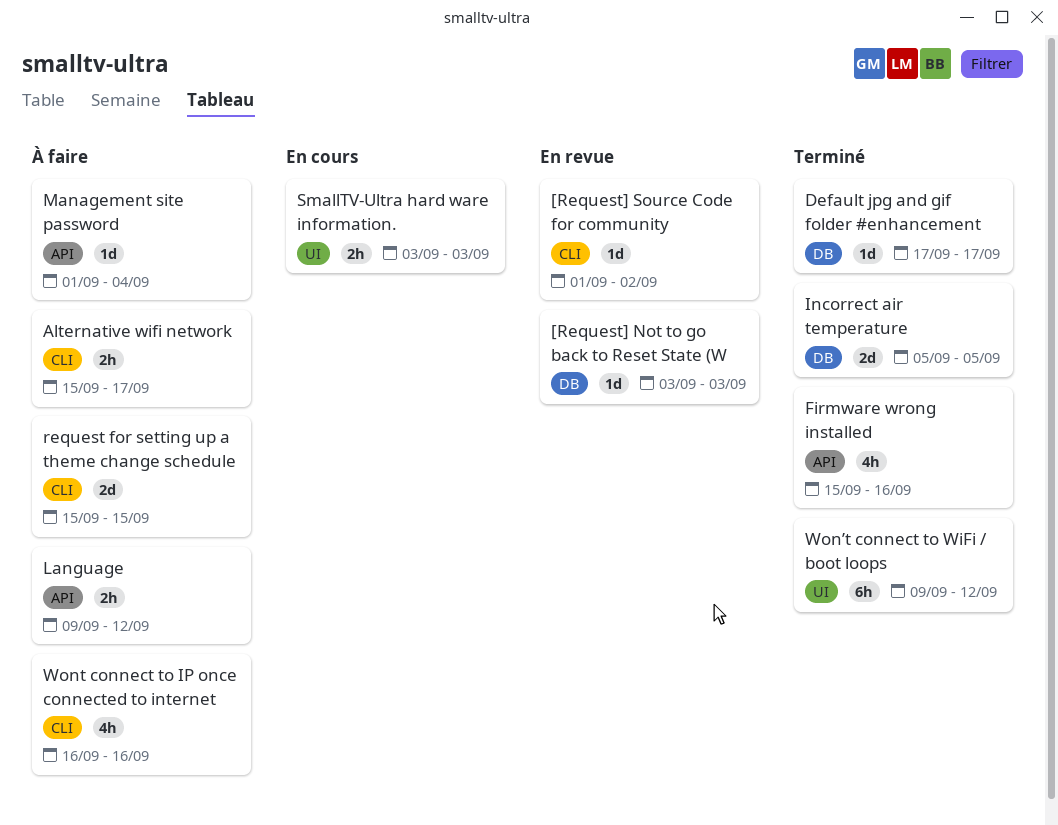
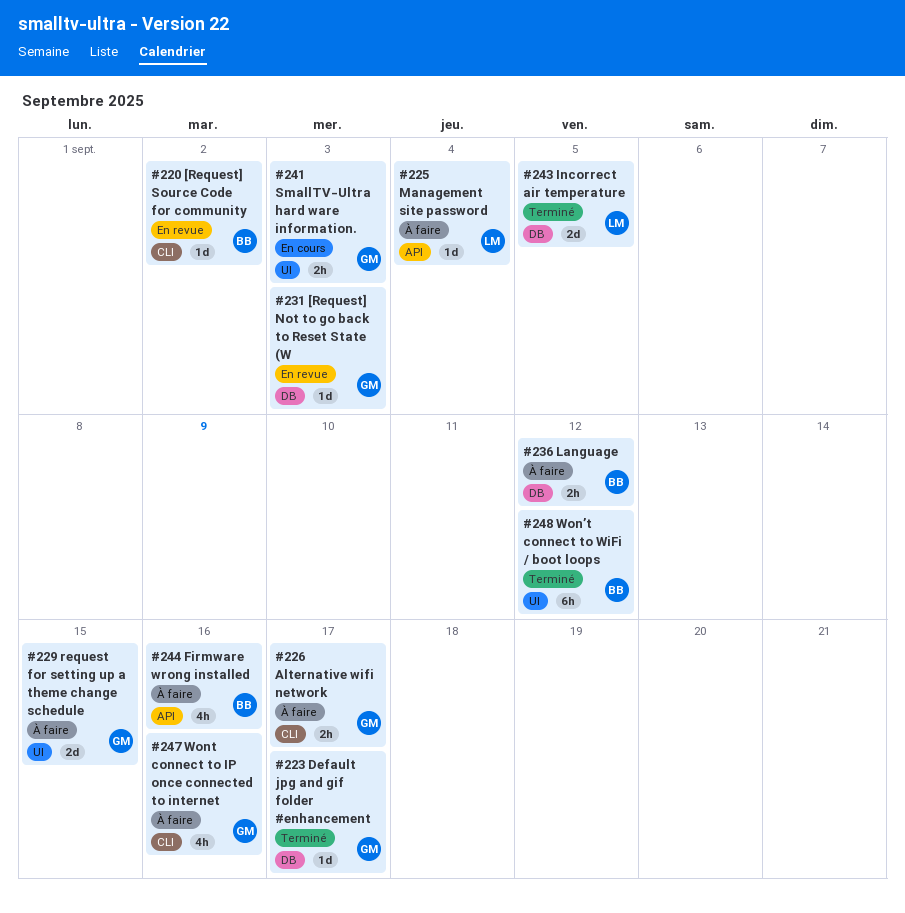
Firmware wrong installed, status: Terminé -> À faire
Language, label: API -> DB
request for setting up a theme change schedule, label: CLI -> UI

